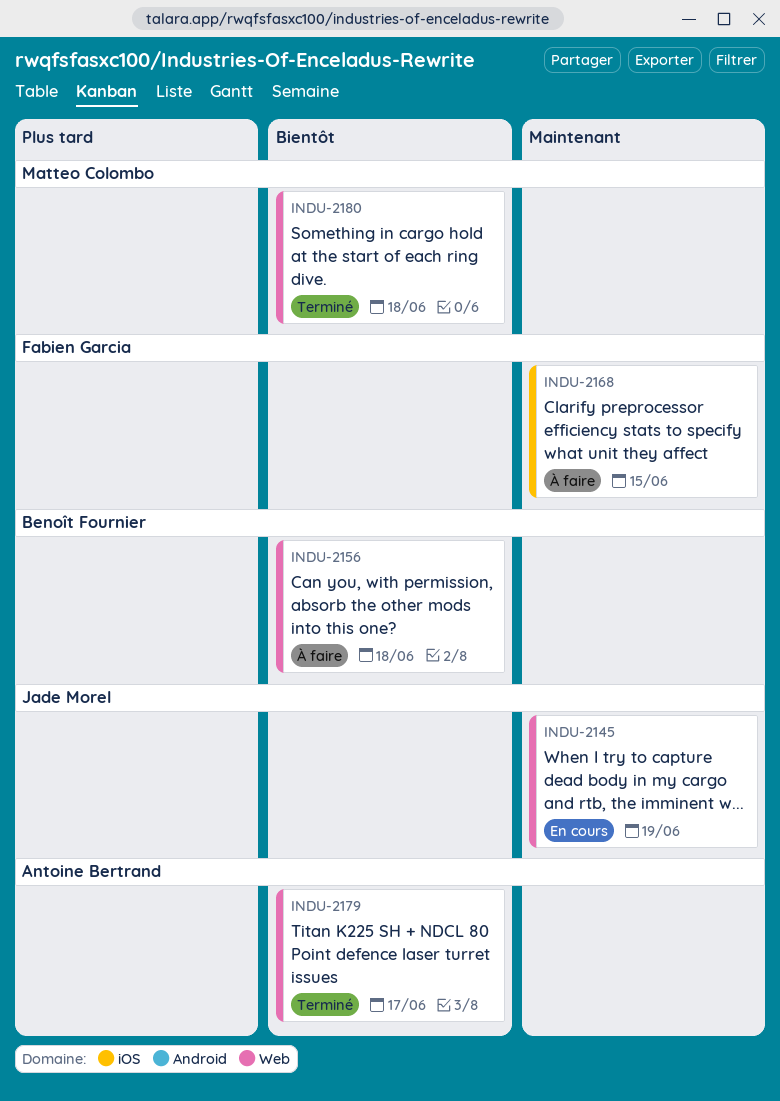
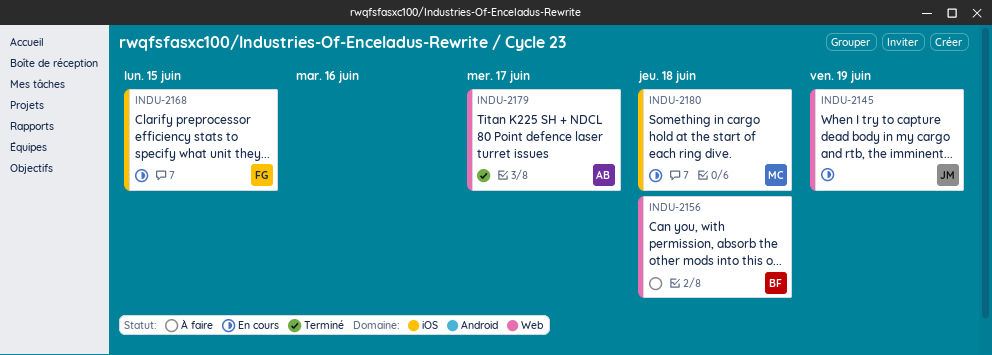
INDU-2168, status: À faire -> En cours
INDU-2180, status: Terminé -> En cours
INDU-2180, label: Web -> iOS

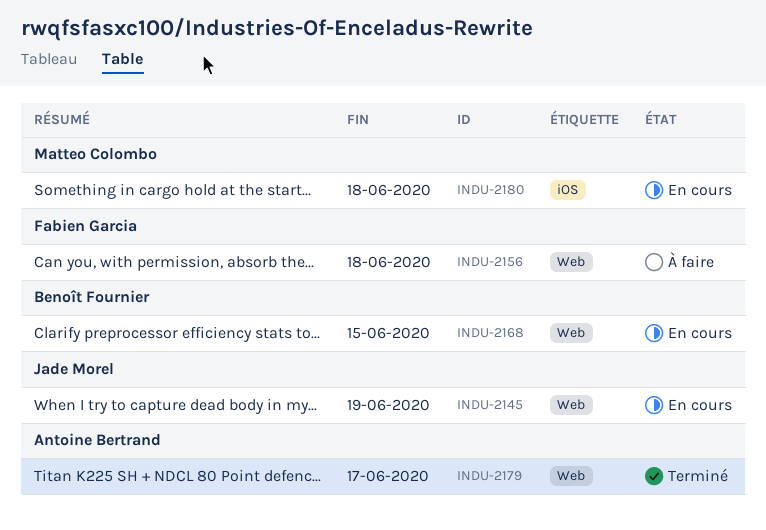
INDU-2156, owner: Benoît Fournier -> Fabien Garcia
INDU-2168, owner: Fabien Garcia -> Benoît Fournier
INDU-2168, label: iOS -> Web

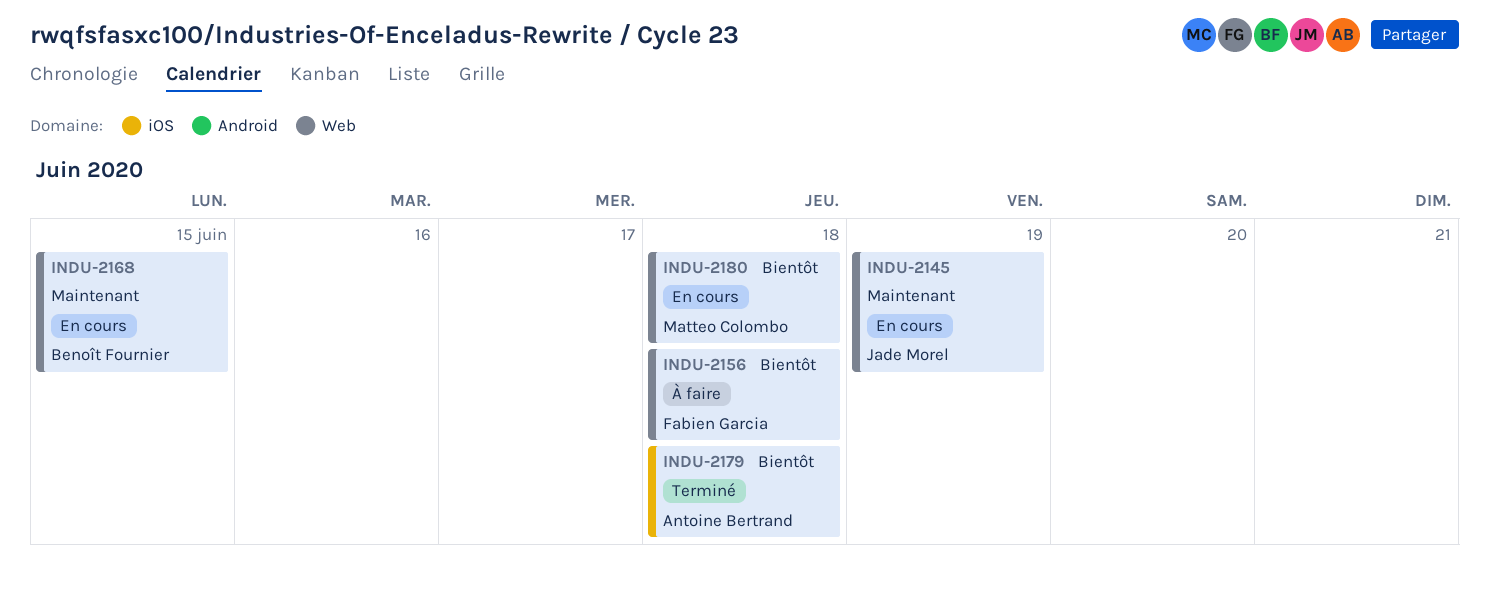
INDU-2179, label: Web -> iOS
INDU-2179, due: Jun 17 -> Jun 18
INDU-2180, label: iOS -> Web

